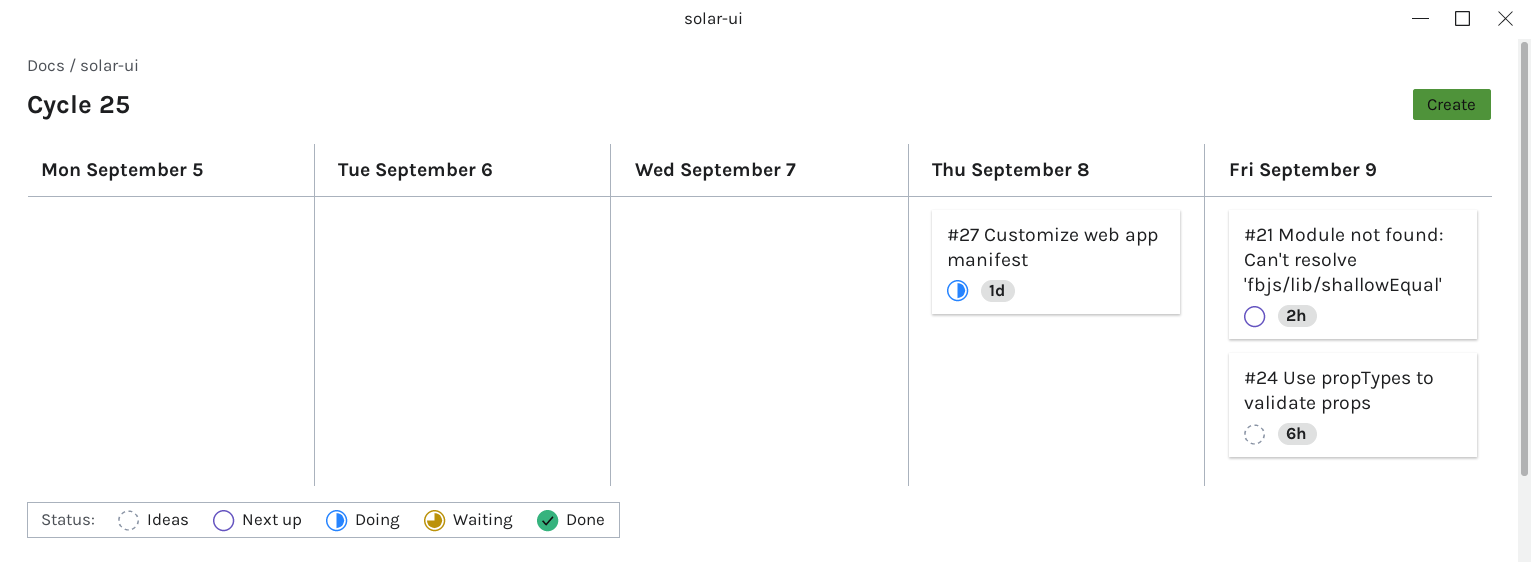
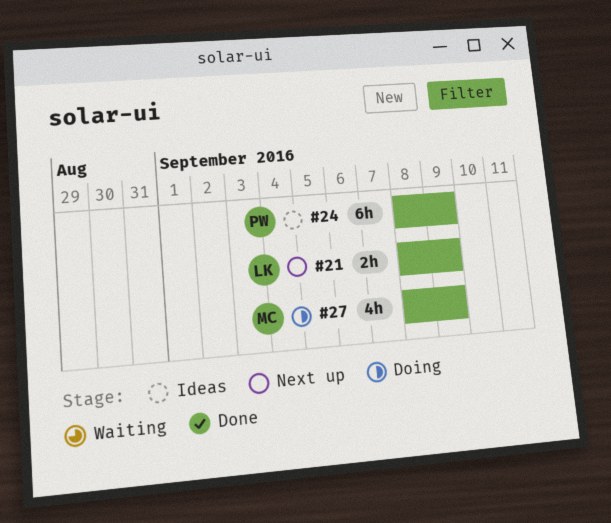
#27, estimate: 1d -> 4h
#27, due: Sep 8 -> Sep 9

